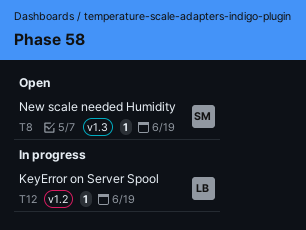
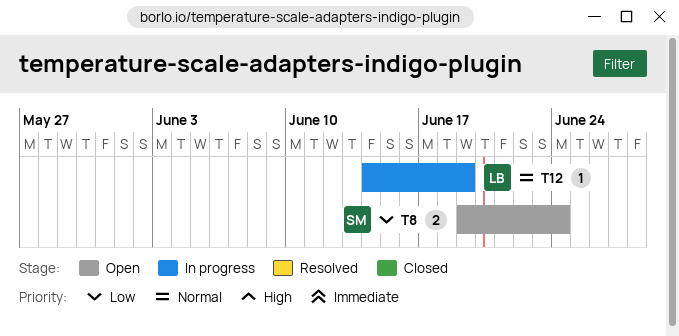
T8, estimate: 1 -> 2
T8, due: Jun 19 -> Jun 24

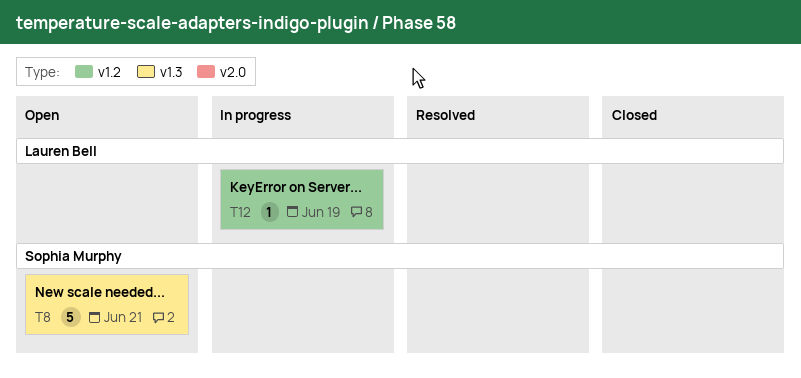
T8, estimate: 2 -> 5
T8, due: Jun 24 -> Jun 21

